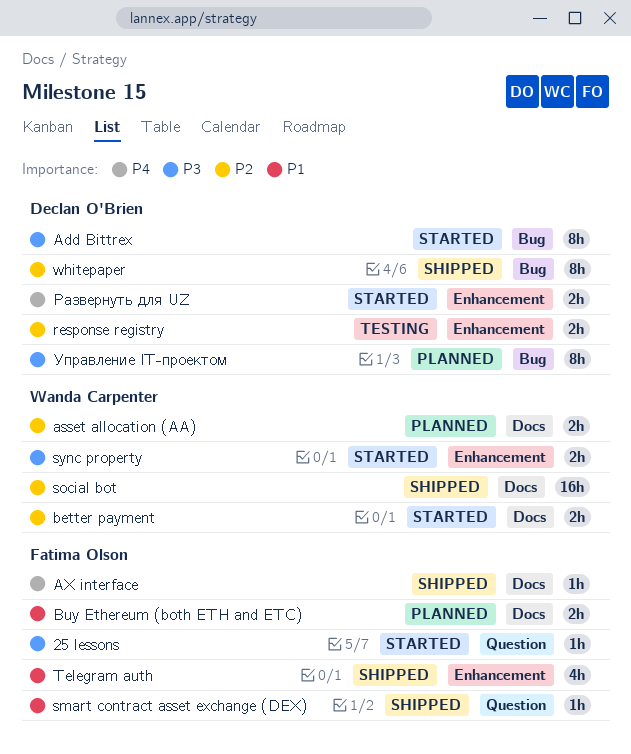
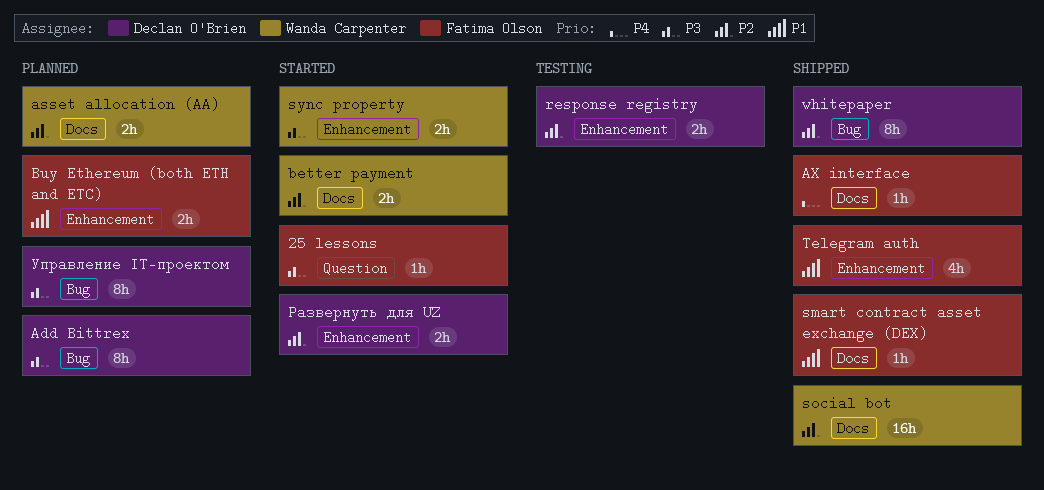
Add Bittrex, status: Started -> Planned
Buy Ethereum (both ETH and ETC), label: Docs -> Enhancement
smart contract asset exchange (DEX), label: Question -> Docs
Развернуть для UZ, priority: P4 -> P2

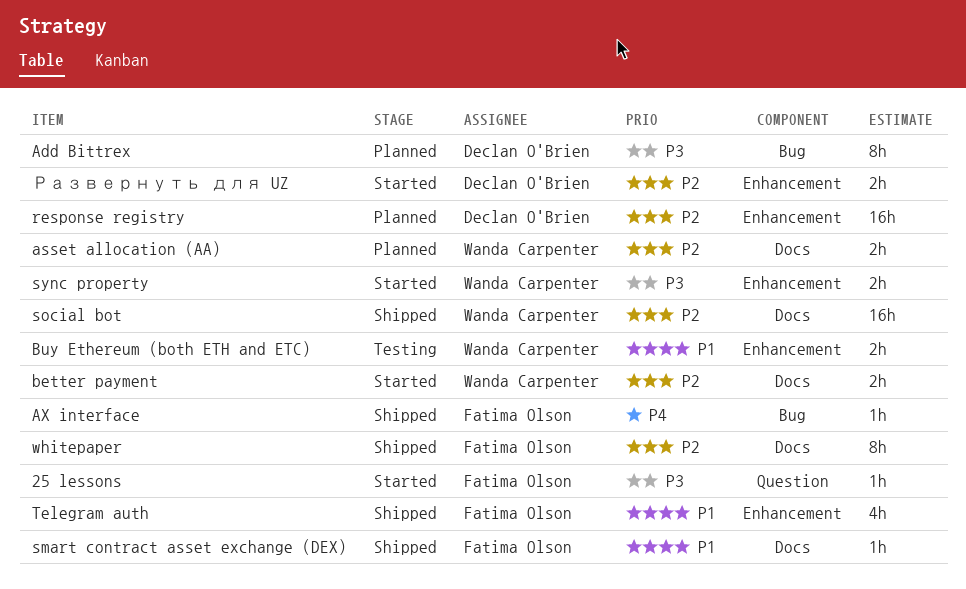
AX interface, label: Docs -> Bug
Buy Ethereum (both ETH and ETC), status: Planned -> Testing
Buy Ethereum (both ETH and ETC), owner: Fatima Olson -> Wanda Carpenter
response registry, status: Testing -> Planned
response registry, estimate: 2h -> 16h
whitepaper, owner: Declan O'Brien -> Fatima Olson
whitepaper, label: Bug -> Docs
Управление IT-проектом: present -> none

